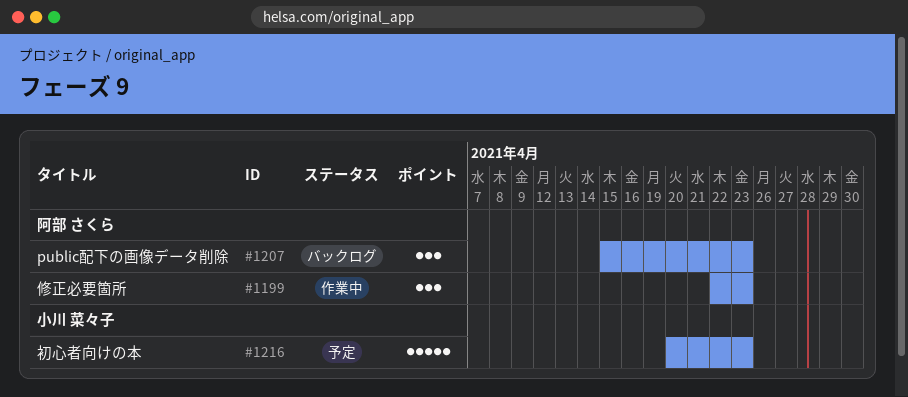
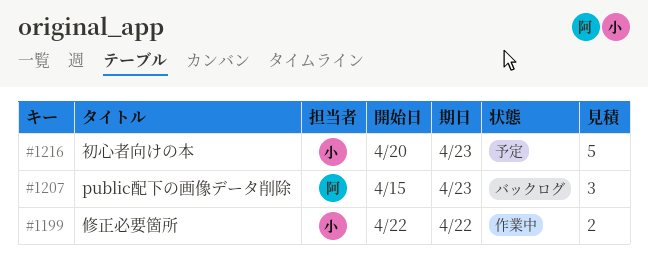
#1199, owner: 阿部 さくら -> 小川 菜々子
#1199, estimate: 3 -> 2
#1199, due: Apr 23 -> Apr 22

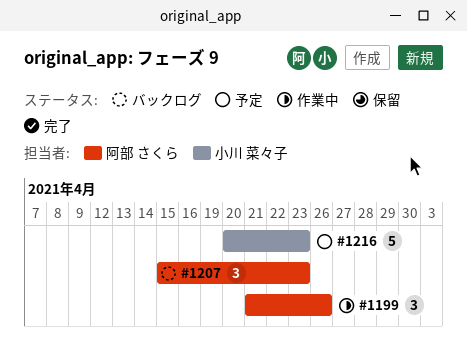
#1199, owner: 小川 菜々子 -> 阿部 さくら
#1199, estimate: 2 -> 3
#1199, start: Apr 22 -> Apr 21
#1199, due: Apr 22 -> Apr 26

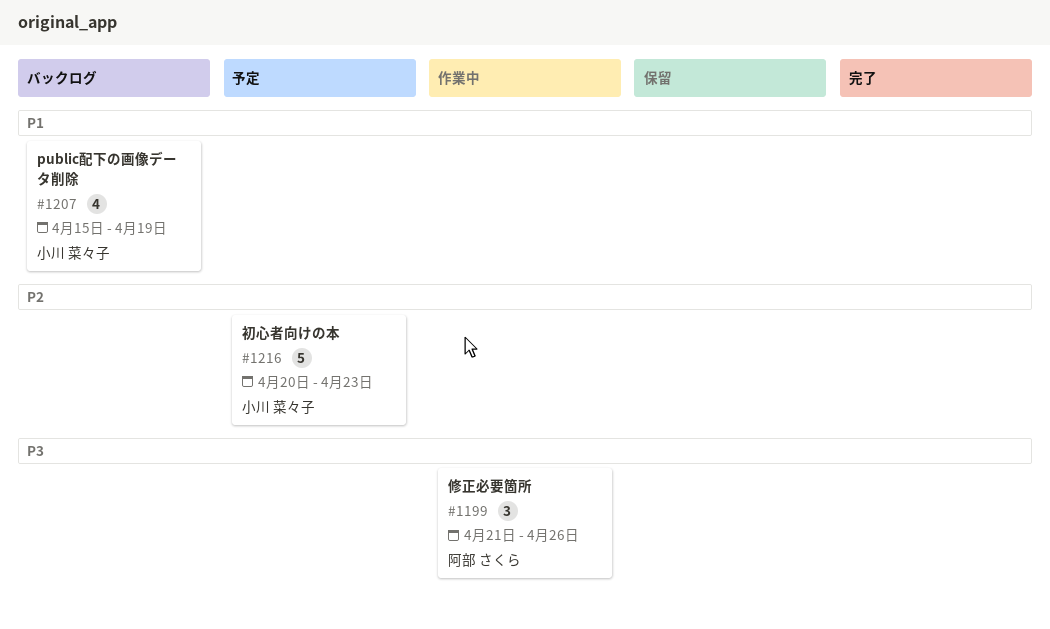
#1207, owner: 阿部 さくら -> 小川 菜々子
#1207, estimate: 3 -> 4
#1207, due: Apr 23 -> Apr 19

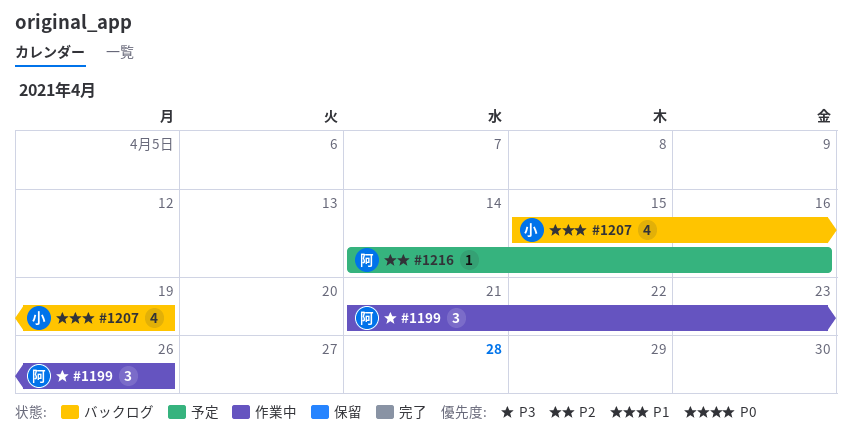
#1216, owner: 小川 菜々子 -> 阿部 さくら
#1216, estimate: 5 -> 1
#1216, start: Apr 20 -> Apr 14
#1216, due: Apr 23 -> Apr 16

